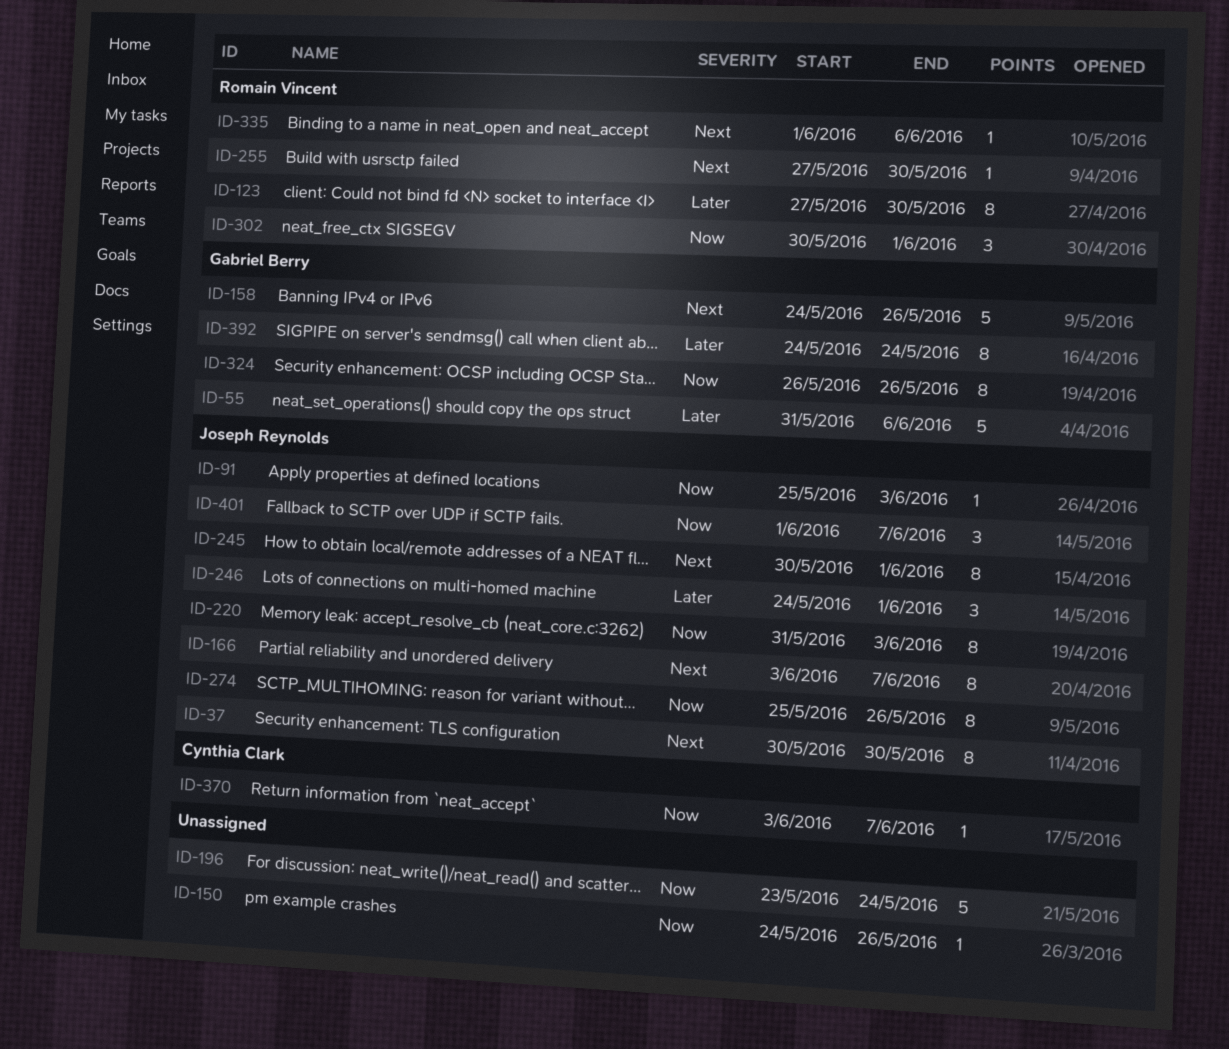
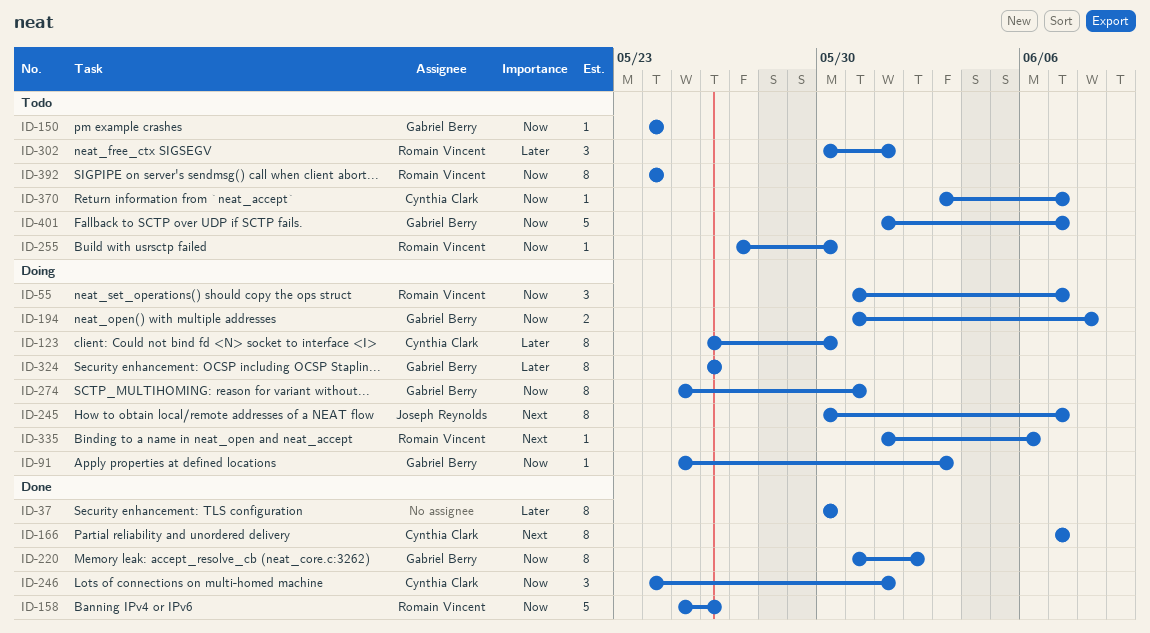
ID-37, owner: Joseph Reynolds -> none
ID-37, priority: Next -> Later
ID-55, owner: Gabriel Berry -> Romain Vincent
ID-55, priority: Later -> Now
ID-55, estimate: 5 -> 3
ID-55, due: Jun 6 -> Jun 7
ID-91, owner: Joseph Reynolds -> Gabriel Berry
ID-123, owner: Romain Vincent -> Cynthia Clark
ID-123, start: May 27 -> May 26
ID-150, owner: none -> Gabriel Berry
ID-150, due: May 26 -> May 24
ID-158, owner: Gabriel Berry -> Romain Vincent
ID-158, priority: Next -> Now
ID-158, start: May 24 -> May 25
ID-166, owner: Joseph Reynolds -> Cynthia Clark
ID-166, start: Jun 3 -> Jun 7
ID-194: none -> present
ID-196: present -> none
ID-220, owner: Joseph Reynolds -> Gabriel Berry
ID-220, due: Jun 3 -> Jun 2
ID-245, due: Jun 1 -> Jun 7
ID-246, owner: Joseph Reynolds -> Cynthia Clark
ID-246, priority: Later -> Now
ID-255, priority: Next -> Now
ID-274, owner: Joseph Reynolds -> Gabriel Berry
ID-274, due: May 26 -> May 31
ID-302, priority: Now -> Later
ID-324, priority: Now -> Later
ID-392, owner: Gabriel Berry -> Romain Vincent
ID-392, priority: Later -> Now
ID-401, owner: Joseph Reynolds -> Gabriel Berry
ID-401, estimate: 3 -> 5

